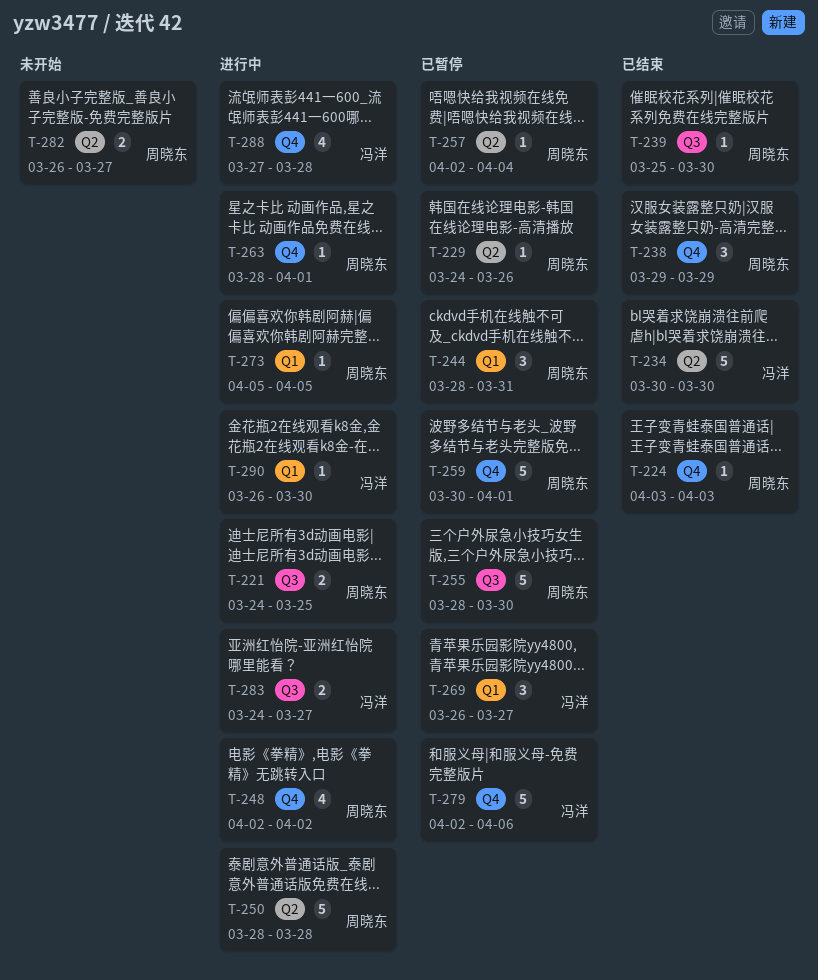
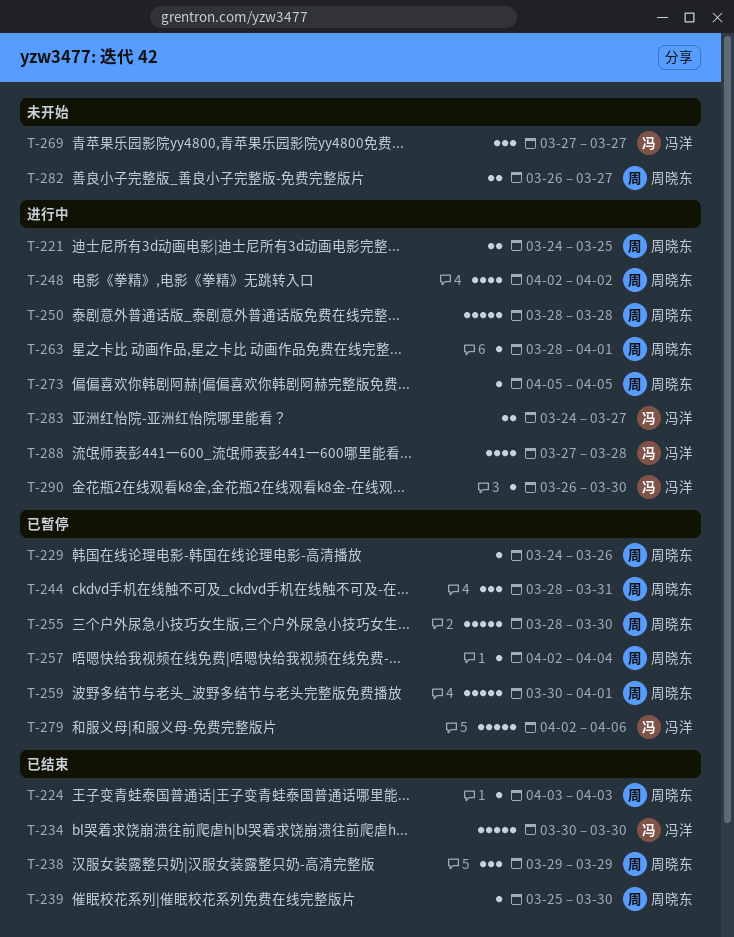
T-269, status: 已暂停 -> 未开始
T-269, start: Mar 26 -> Mar 27

